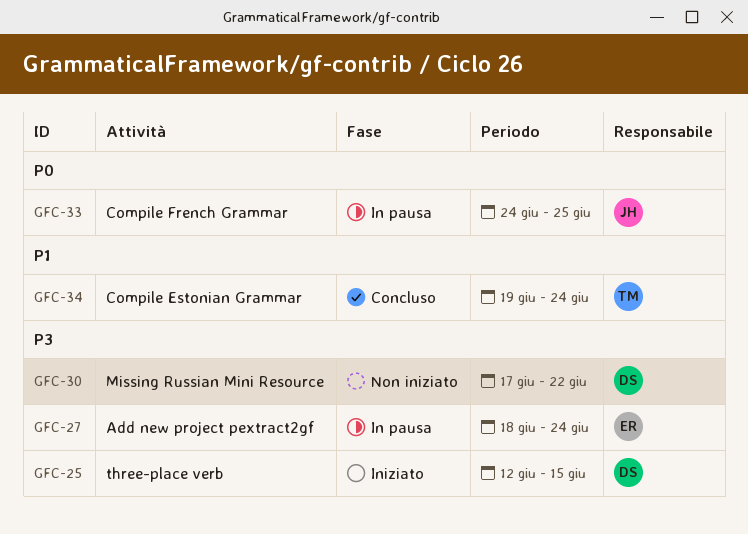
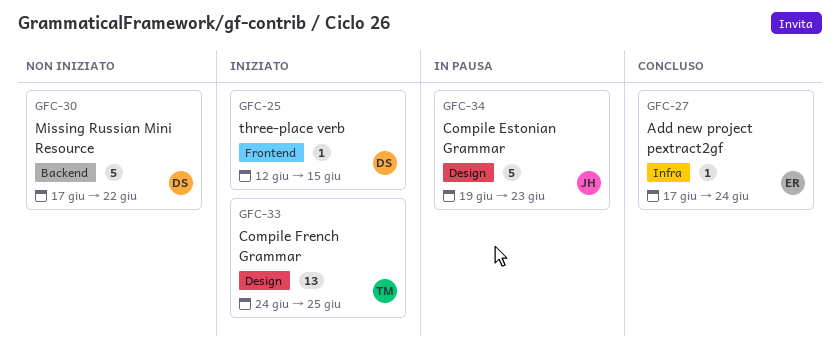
GFC-27, status: In pausa -> Concluso
GFC-27, start: Jun 18 -> Jun 17
GFC-33, status: In pausa -> Iniziato
GFC-33, owner: JH -> TM
GFC-34, status: Concluso -> In pausa
GFC-34, owner: TM -> JH
GFC-34, due: Jun 24 -> Jun 23

